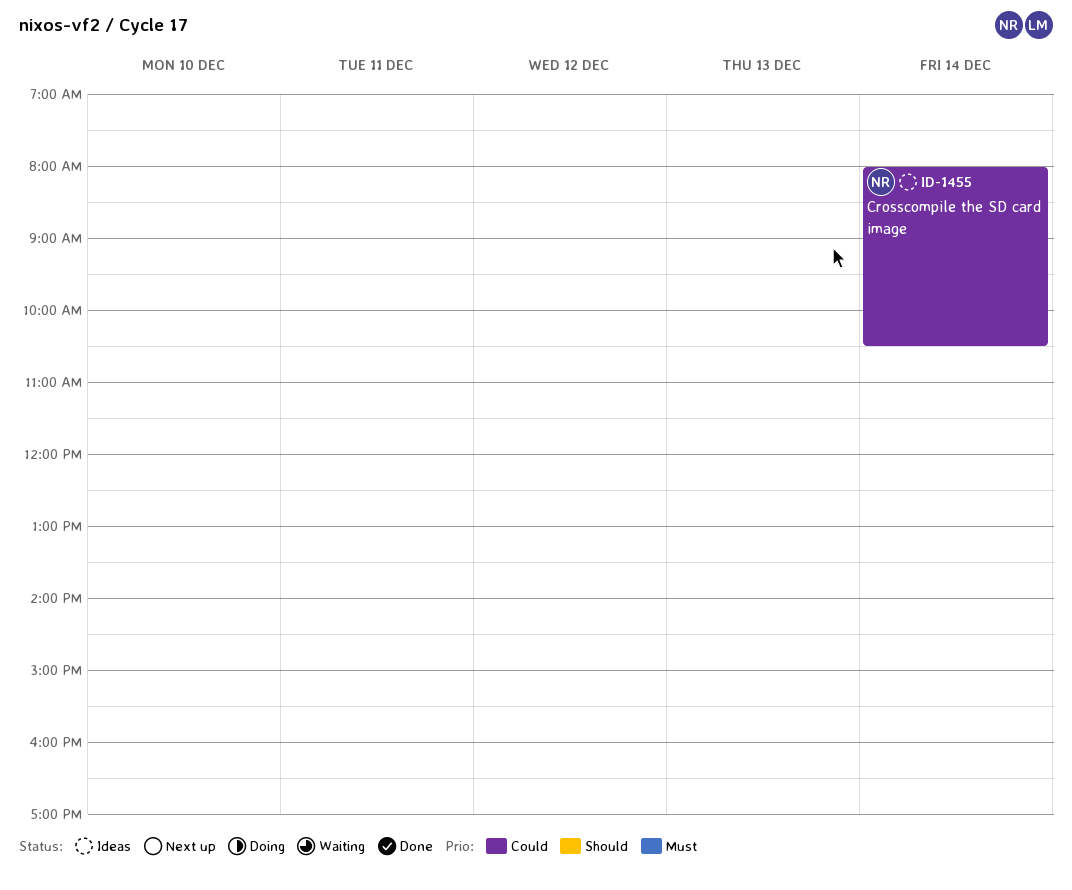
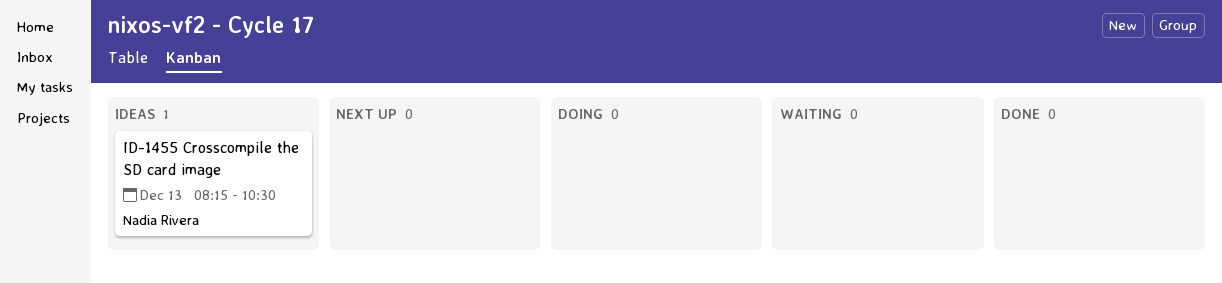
ID-1455, day: Dec 14 -> Dec 13
ID-1455, begins: 08:00 -> 08:15

